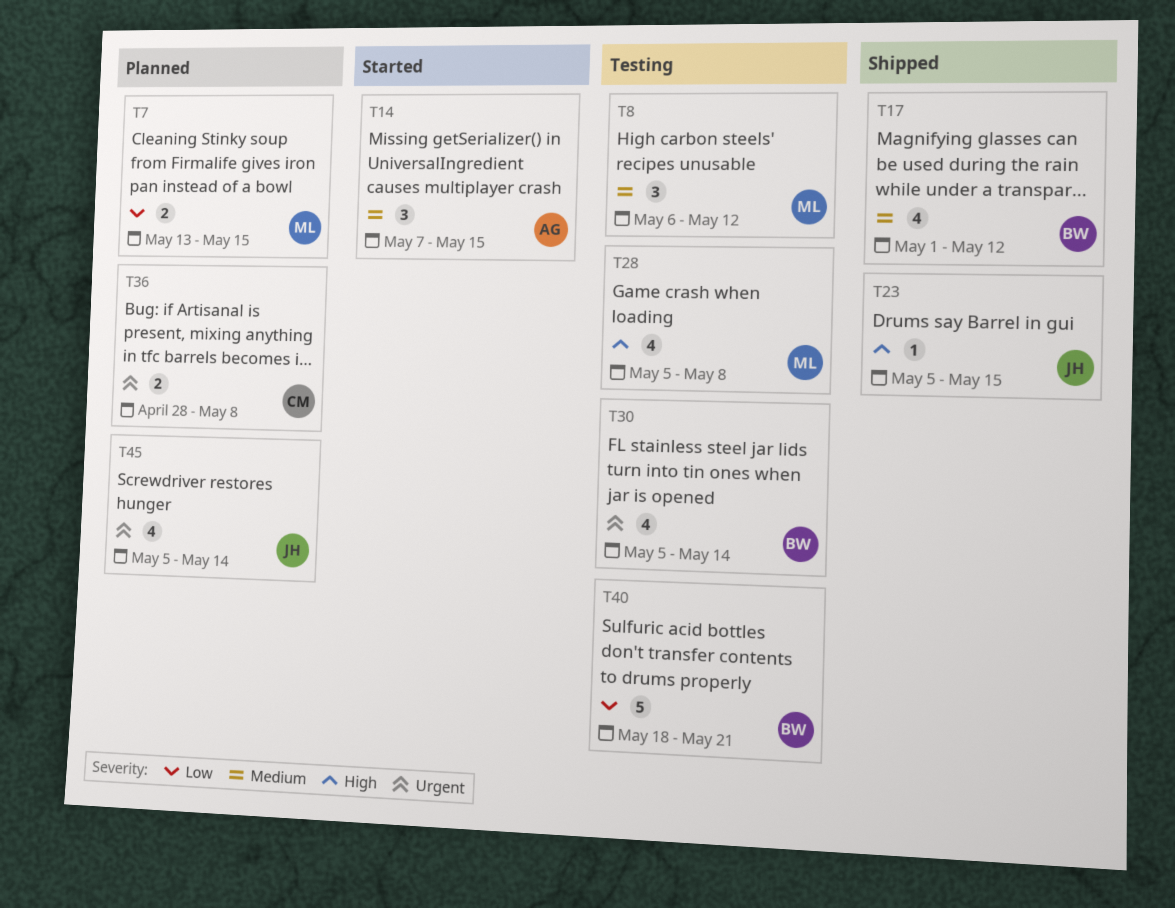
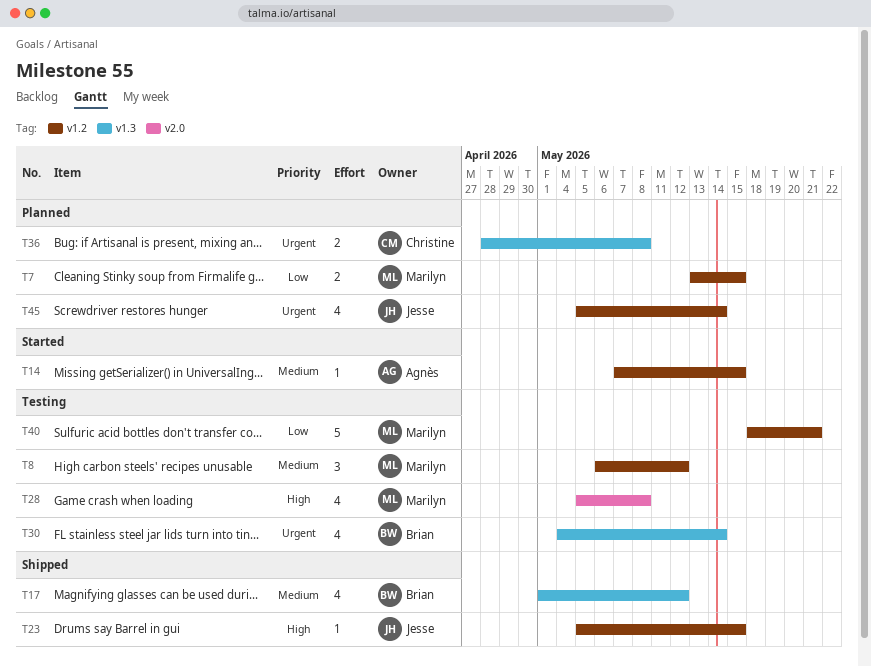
T14, estimate: 3 -> 1
T30, start: May 5 -> May 4
T40, owner: Brian -> Marilyn

